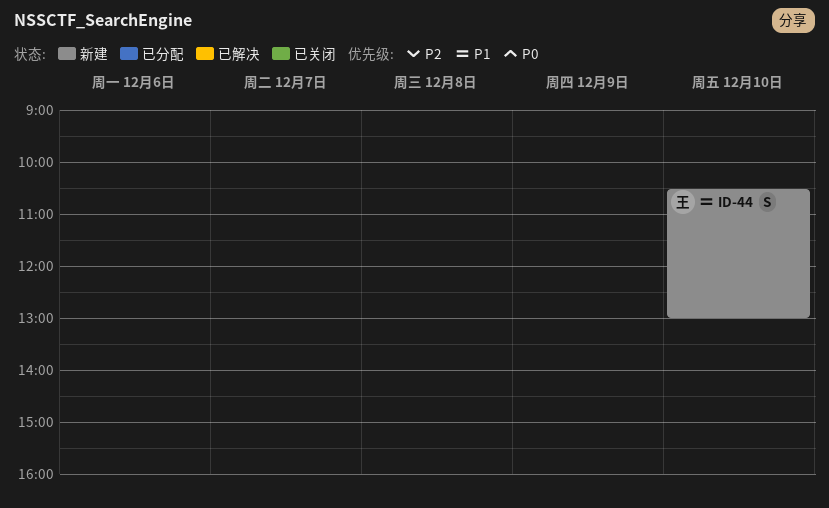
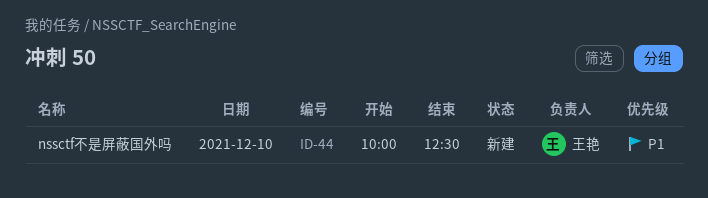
ID-44, begins: 10:30 -> 10:00
ID-44, ends: 13:00 -> 12:30

